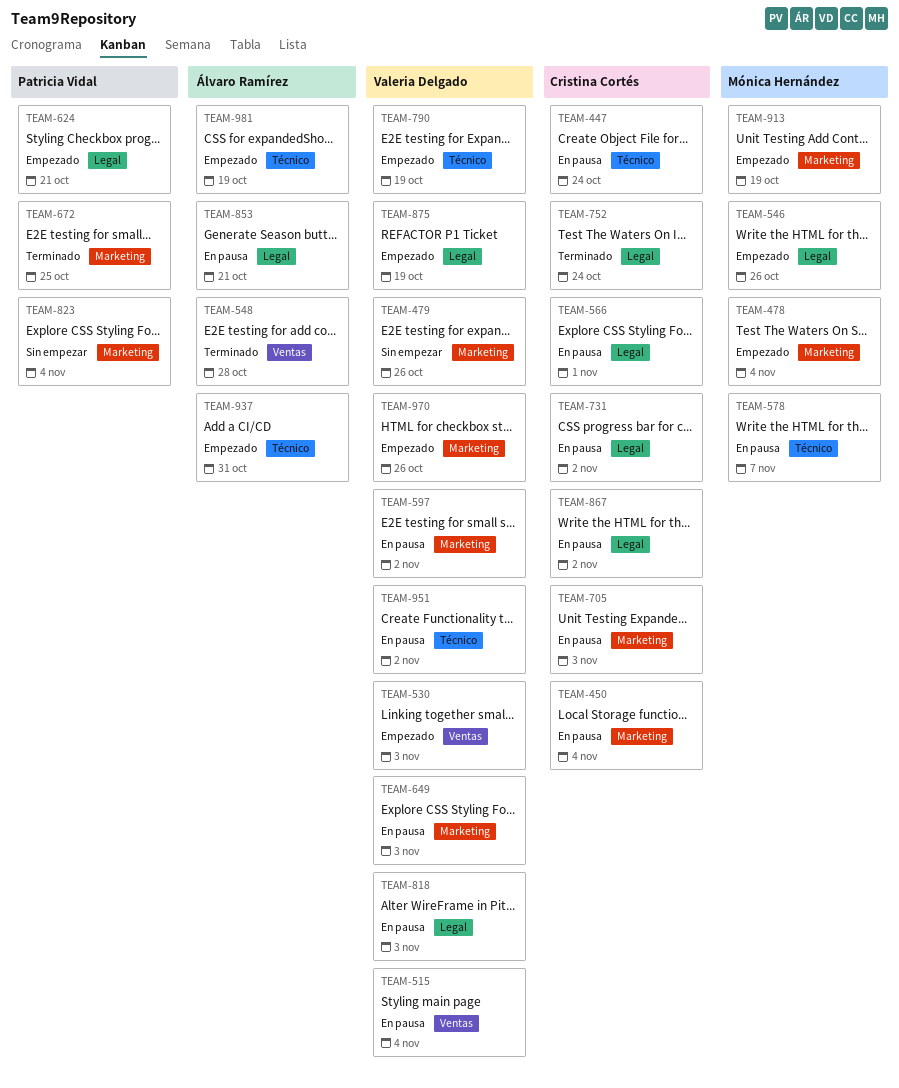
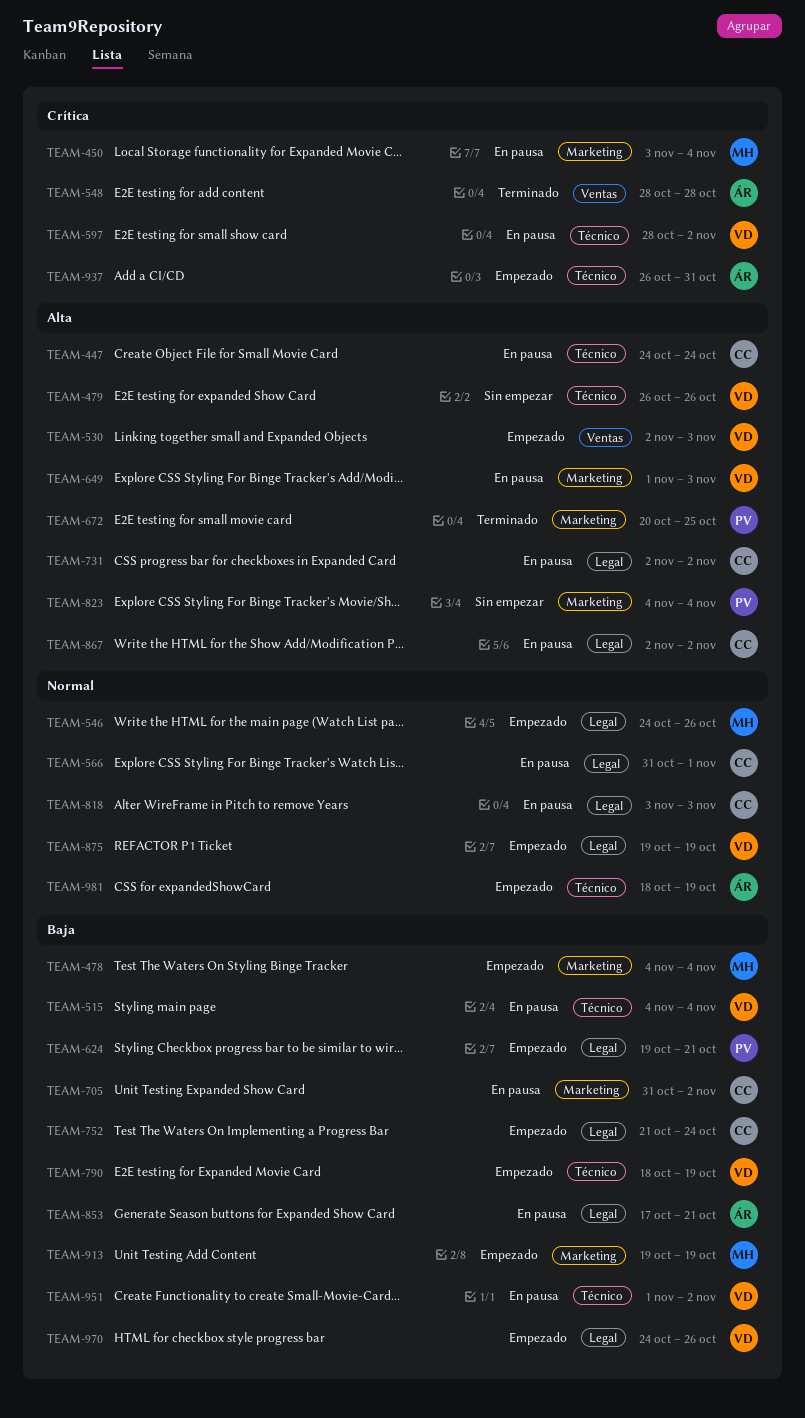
TEAM-450, owner: Cristina Cortés -> Mónica Hernández
TEAM-479, label: Marketing -> Técnico
TEAM-515, label: Ventas -> Técnico
TEAM-578: present -> none
TEAM-597, label: Marketing -> Técnico
TEAM-705, due: Nov 3 -> Nov 2
TEAM-752, status: Terminado -> Empezado
TEAM-818, owner: Valeria Delgado -> Cristina Cortés
TEAM-970, label: Marketing -> Legal

